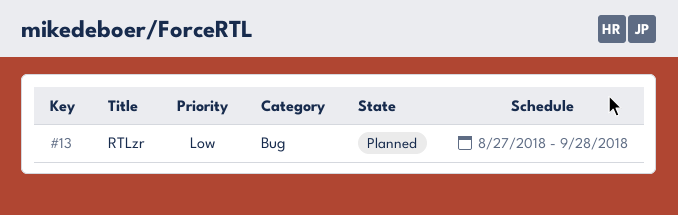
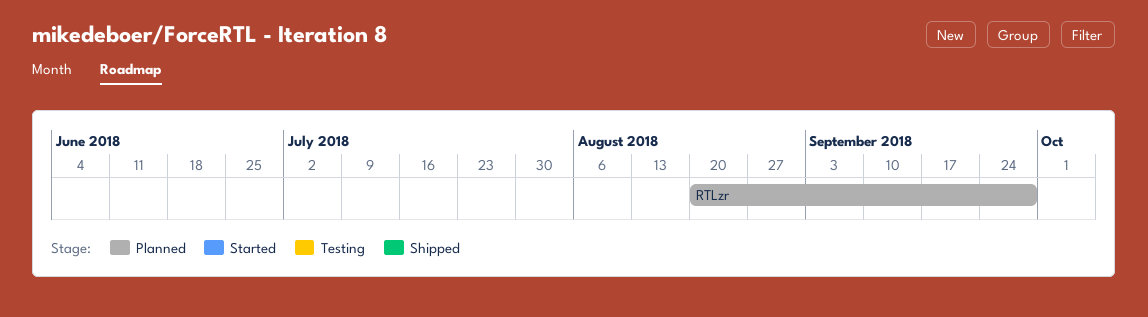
RTLzr, start: Aug 27 -> Aug 20

